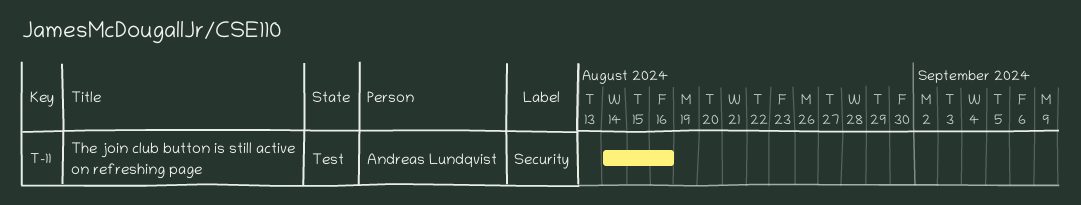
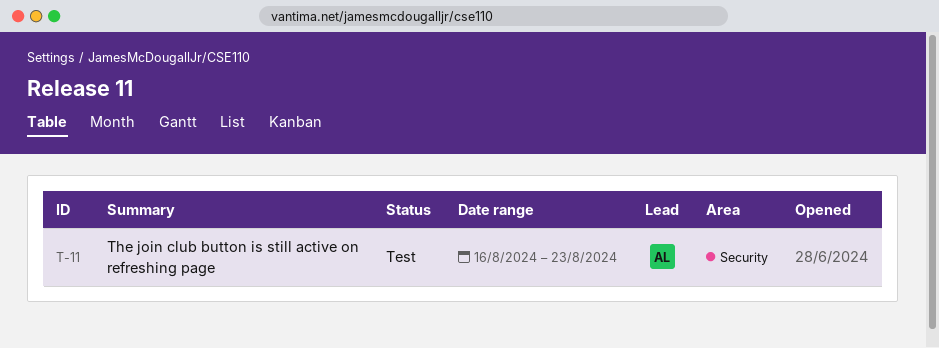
T-11, start: Aug 14 -> Aug 16
T-11, due: Aug 16 -> Aug 23

